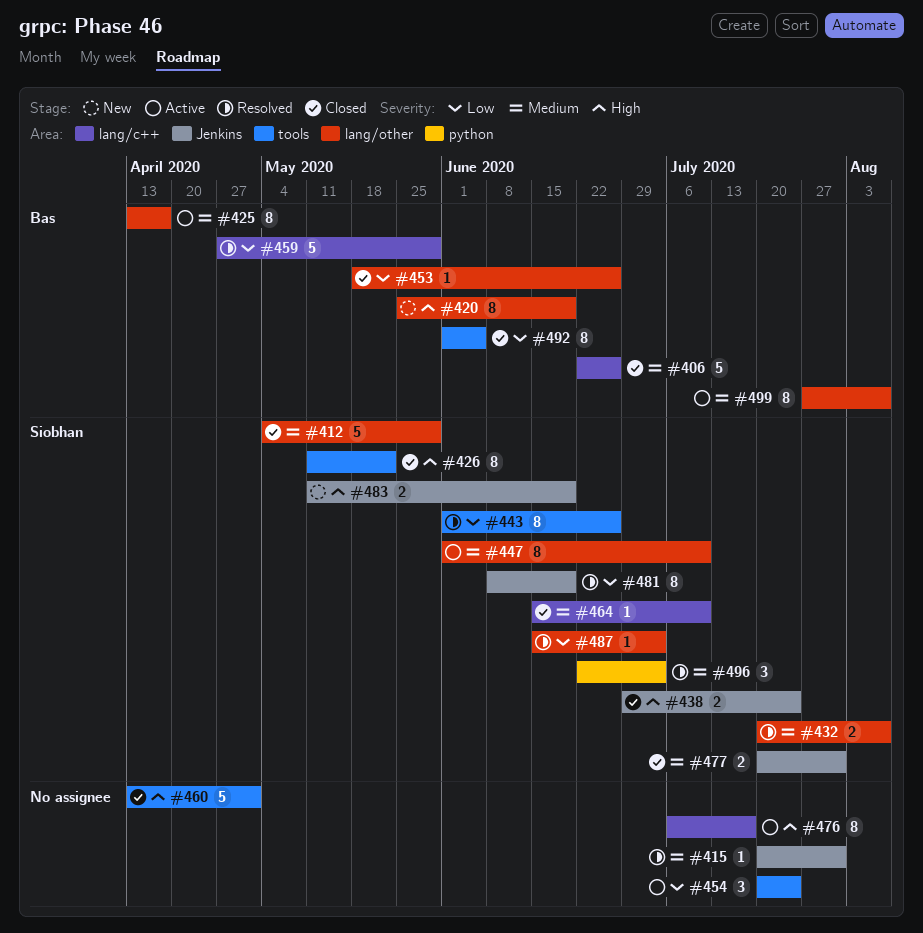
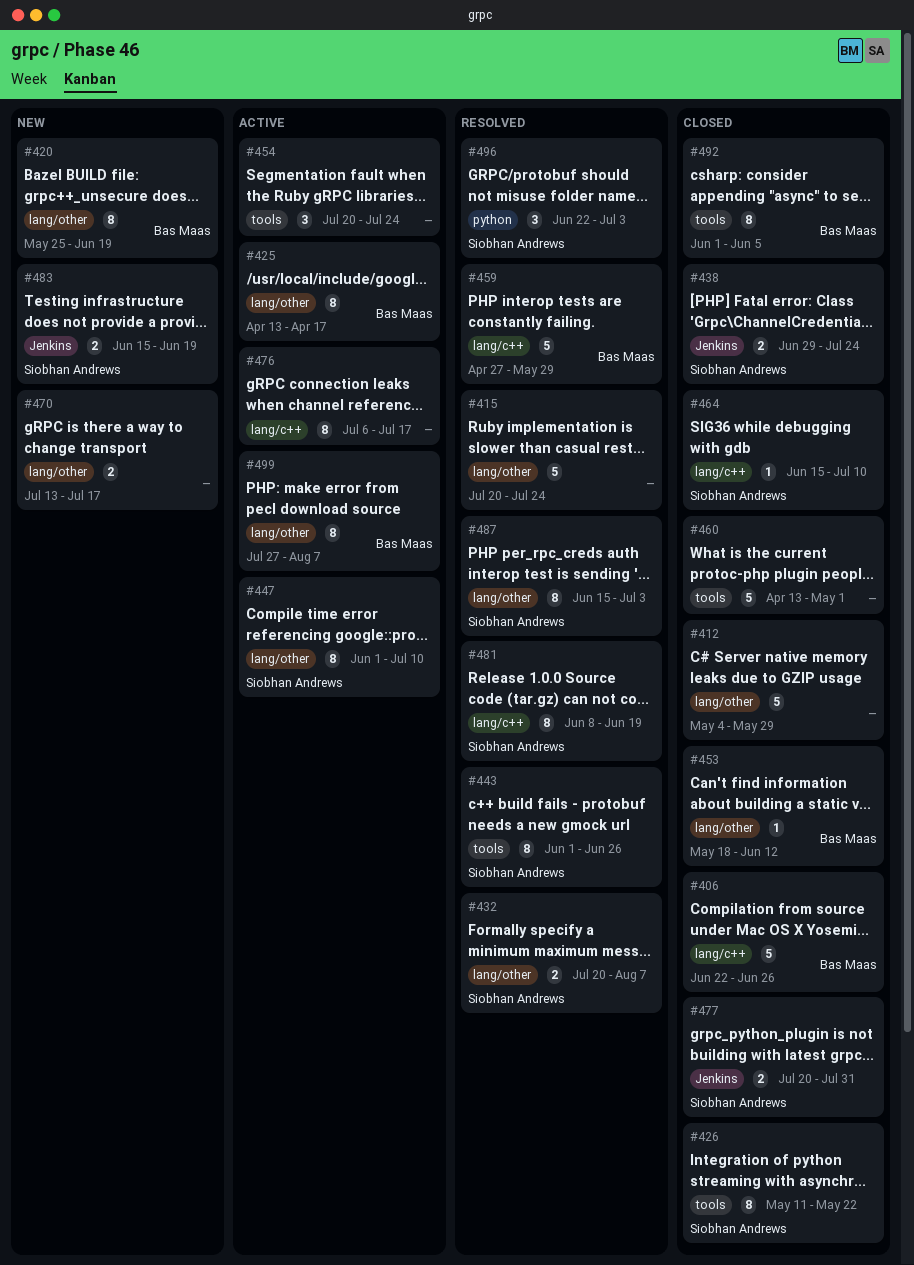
#412, owner: Siobhan Andrews -> none
#415, label: Jenkins -> lang/other
#415, estimate: 1 -> 5
#415, due: Jul 31 -> Jul 24
#453, due: Jun 26 -> Jun 12
#470: none -> present
#481, label: Jenkins -> lang/c++
#483, start: May 11 -> Jun 15
#487, estimate: 1 -> 8

